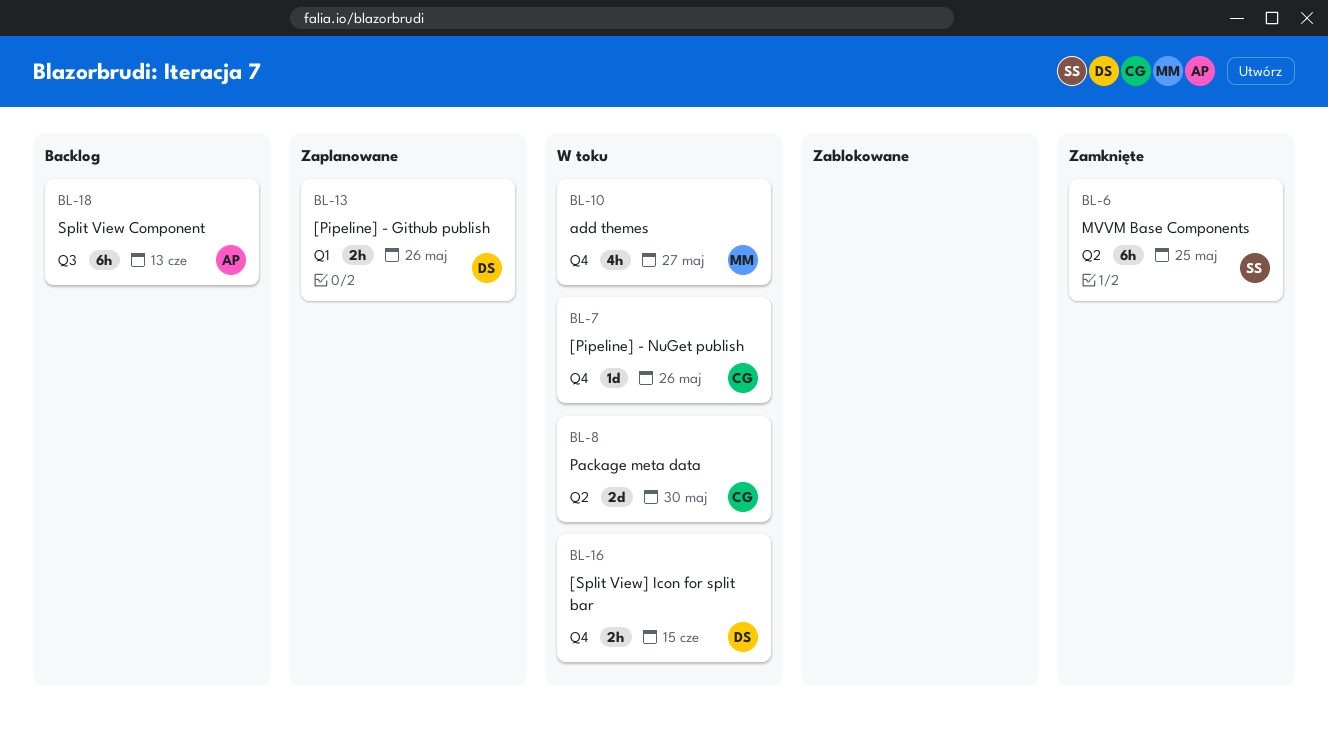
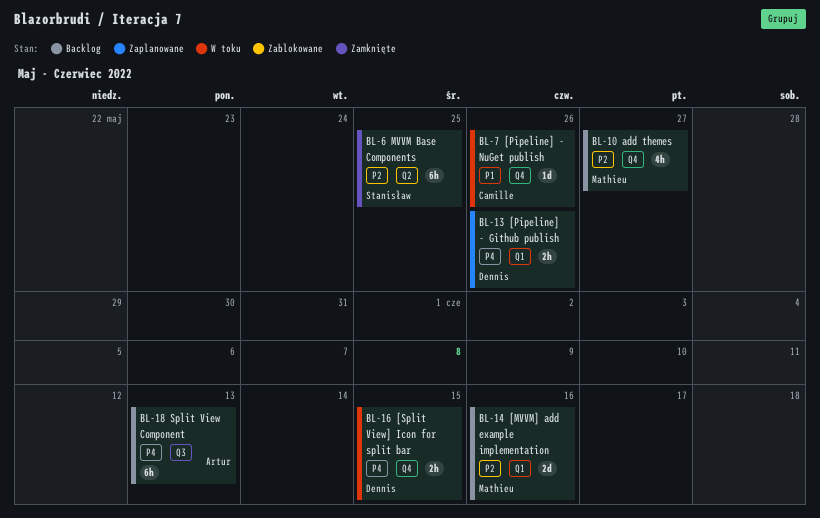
BL-8: present -> none
BL-10, status: W toku -> Backlog
BL-14: none -> present

